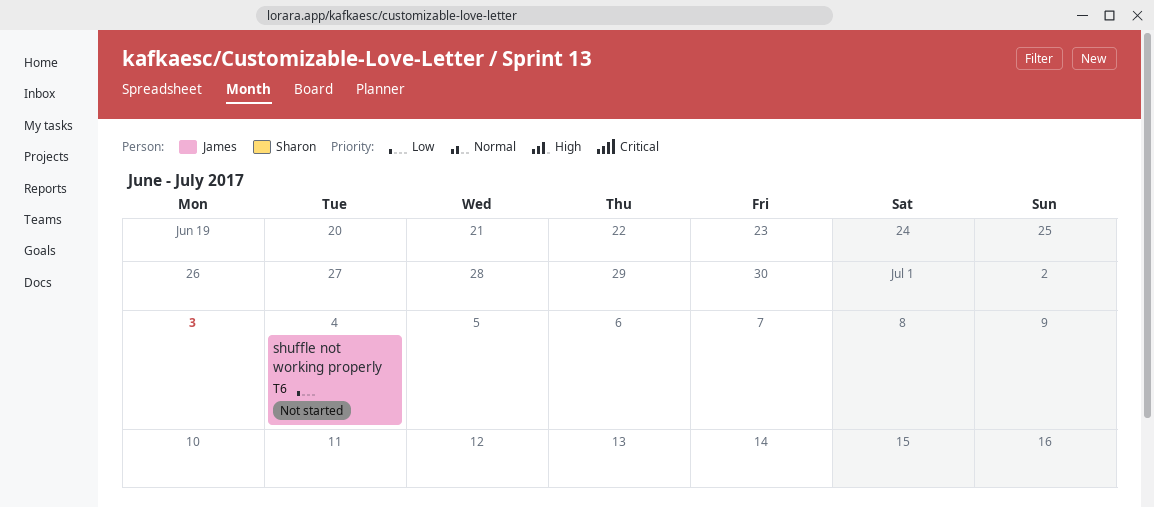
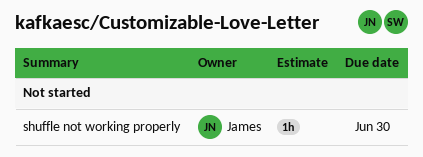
shuffle not working properly, due: Jul 4 -> Jun 30

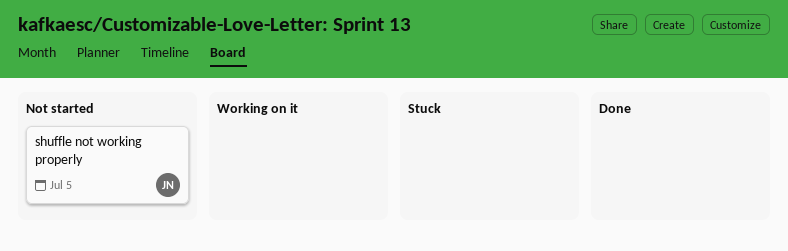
shuffle not working properly, due: Jun 30 -> Jul 5

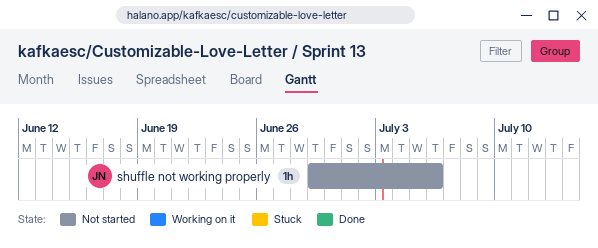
shuffle not working properly, due: Jul 5 -> Jul 6

